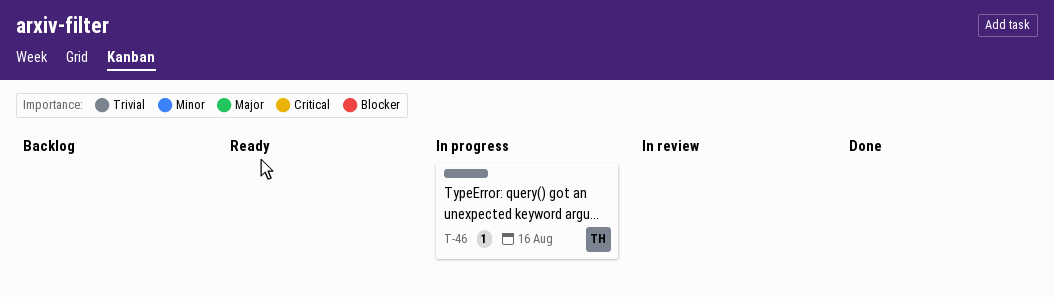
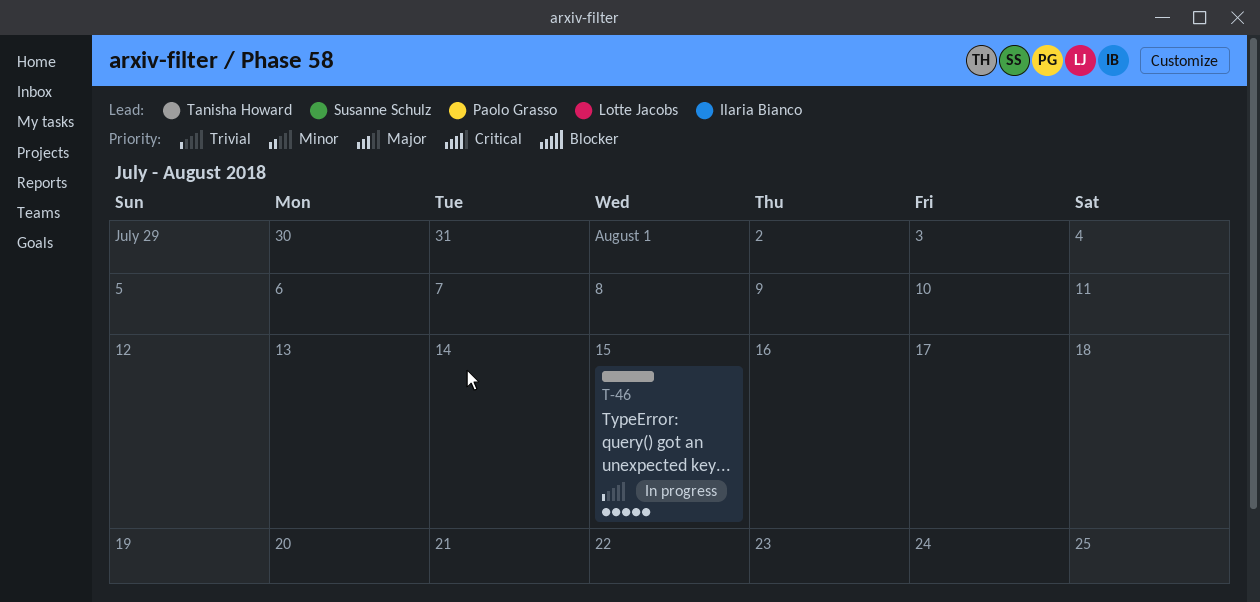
T-46, estimate: 1 -> 5
T-46, due: Aug 16 -> Aug 15

